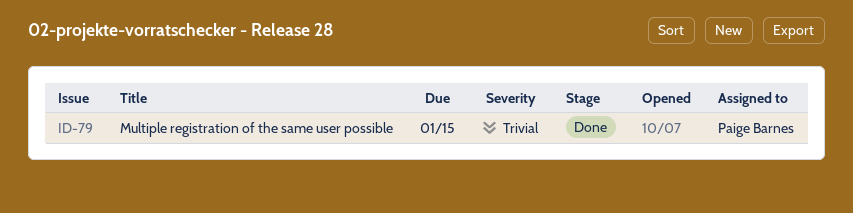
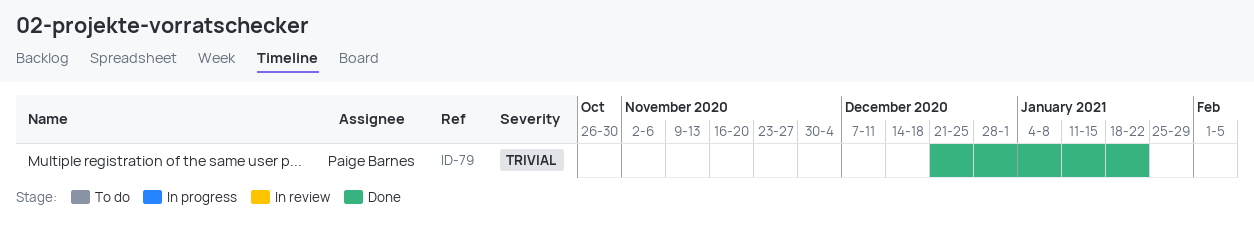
ID-79, due: Jan 15 -> Jan 22

